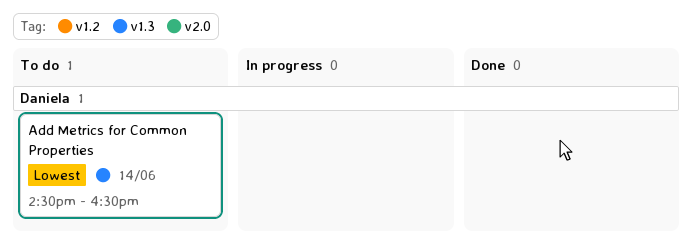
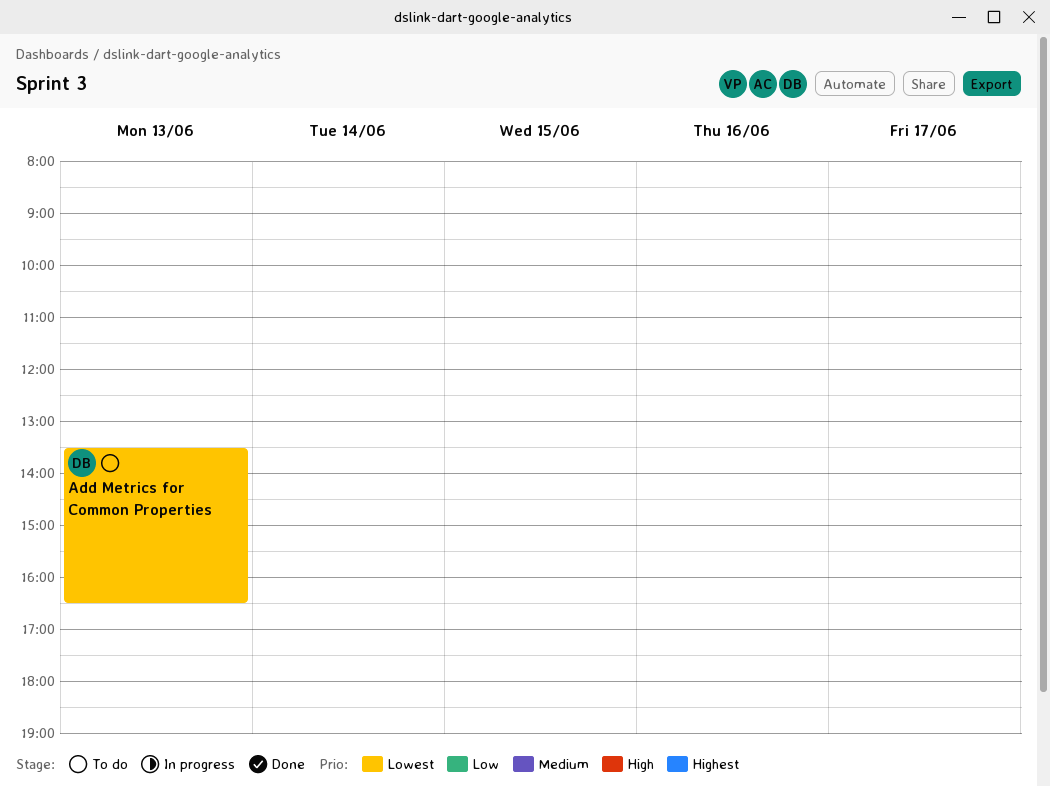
Add Metrics for Common Properties, day: Jun 14 -> Jun 13
Add Metrics for Common Properties, begins: 14:30 -> 13:30

